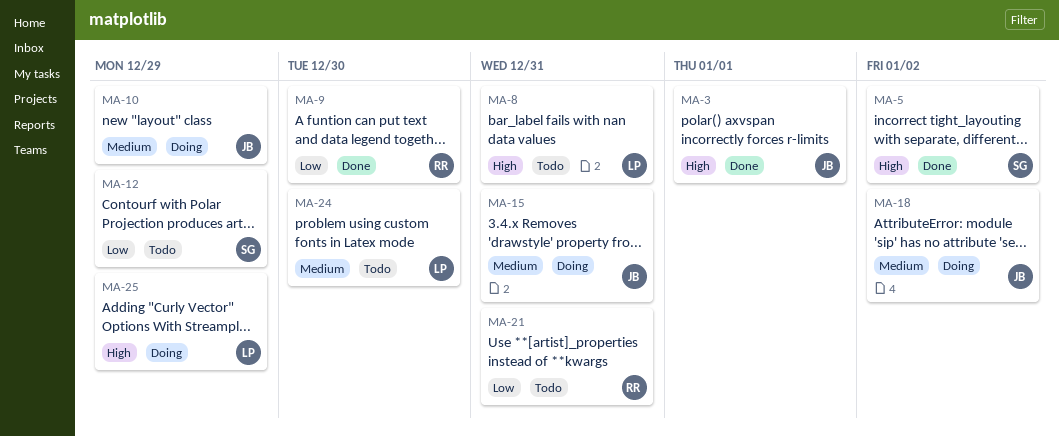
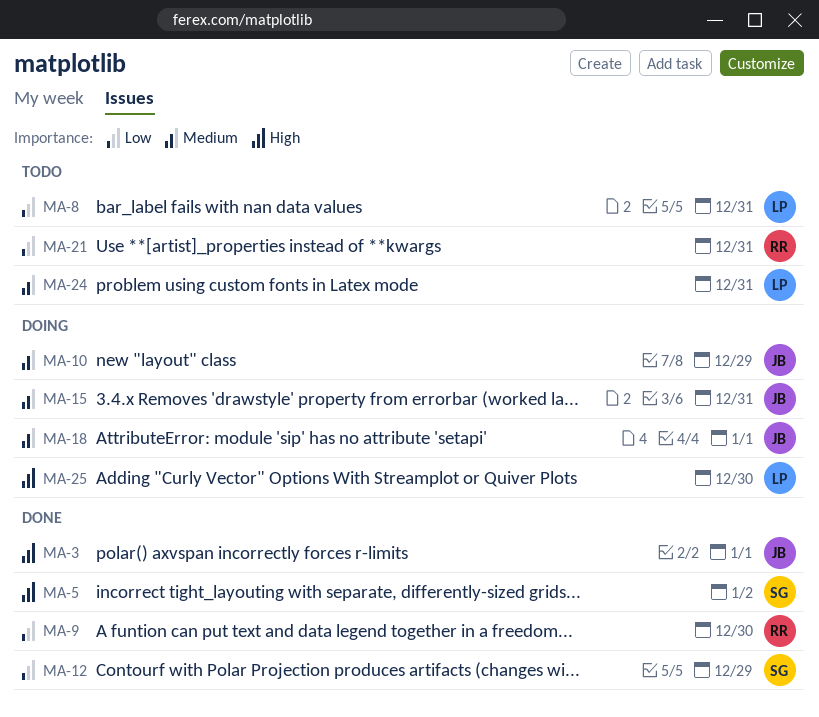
MA-8, priority: High -> Low
MA-12, status: Todo -> Done
MA-18, due: Jan 2 -> Jan 1
MA-24, due: Dec 30 -> Dec 31
MA-25, due: Dec 29 -> Dec 30

